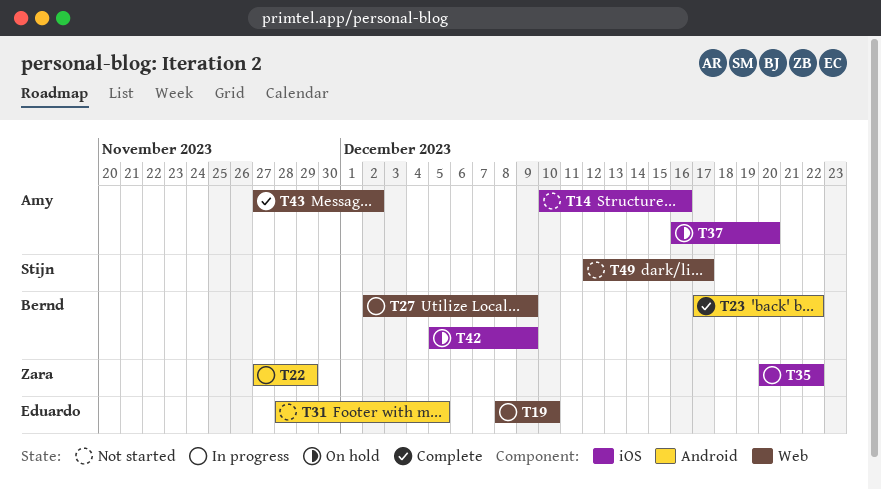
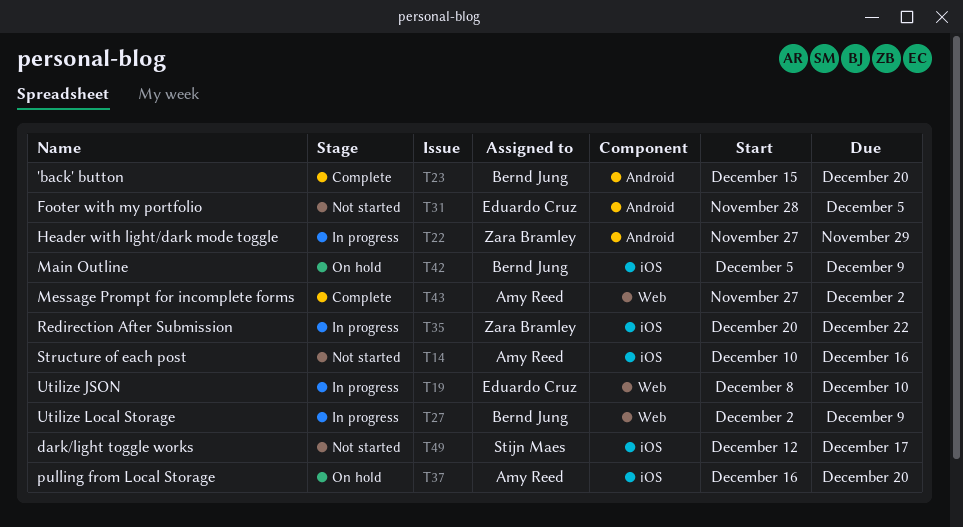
T23, start: Dec 17 -> Dec 15
T23, due: Dec 22 -> Dec 20
T49, label: Web -> iOS

